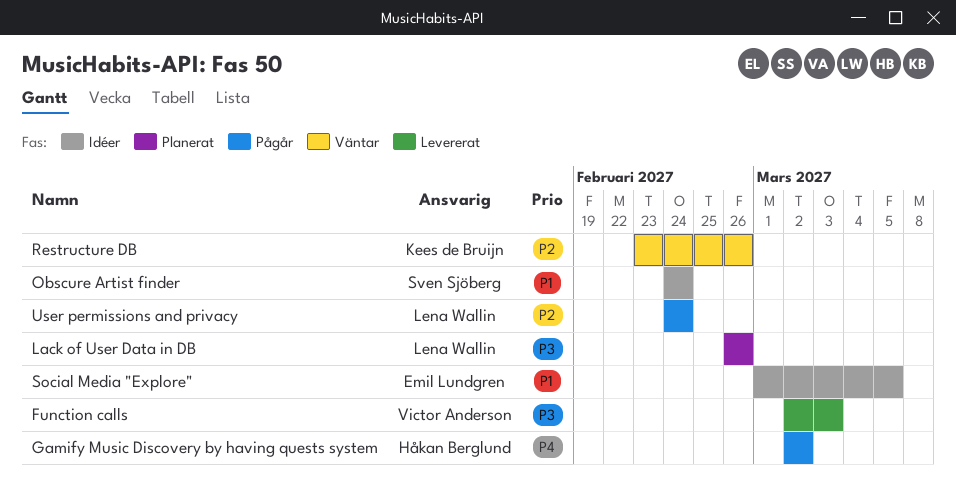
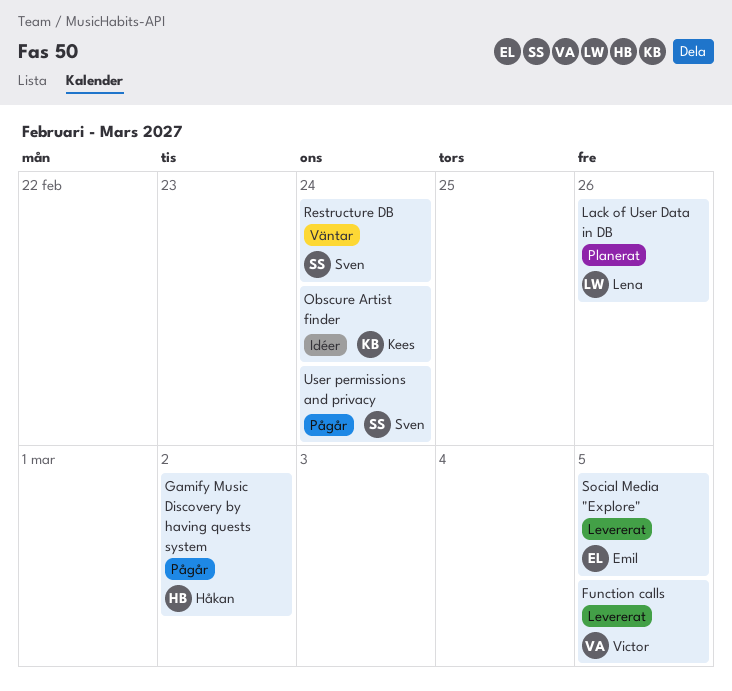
Function calls, due: Mar 3 -> Mar 5
Obscure Artist finder, owner: Sven Sjöberg -> Kees de Bruijn
Restructure DB, owner: Kees de Bruijn -> Sven Sjöberg
Restructure DB, due: Feb 26 -> Feb 24
Social Media "Explore", status: Idéer -> Levererat
User permissions and privacy, owner: Lena Wallin -> Sven Sjöberg

